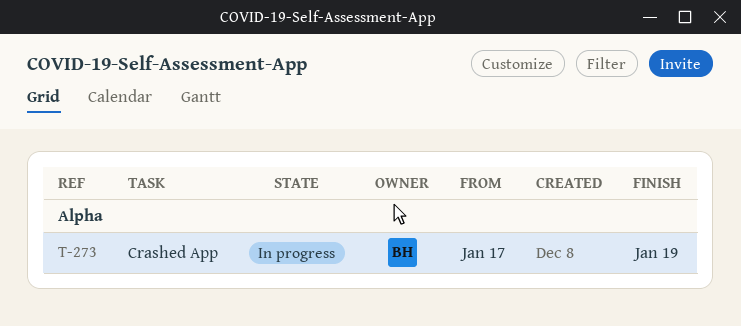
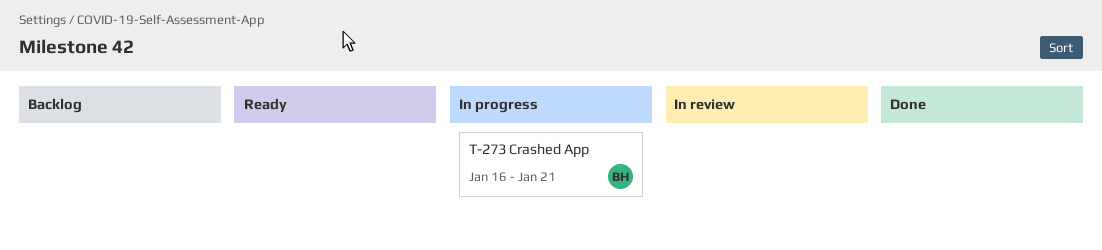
T-273, start: Jan 17 -> Jan 16
T-273, due: Jan 19 -> Jan 21

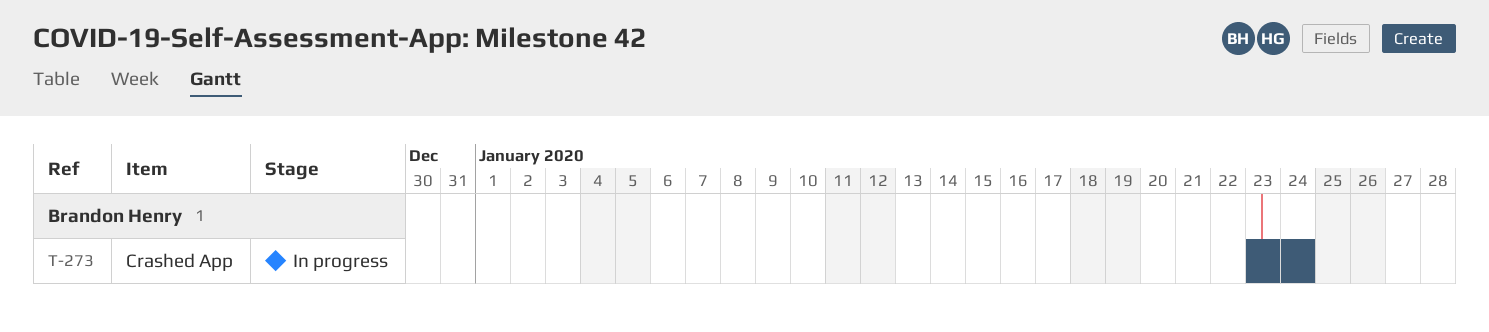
T-273, start: Jan 16 -> Jan 23
T-273, due: Jan 21 -> Jan 24

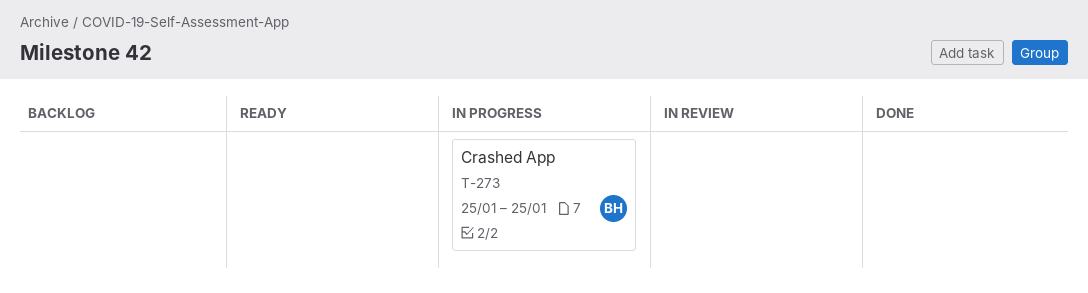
T-273, start: Jan 23 -> Jan 25
T-273, due: Jan 24 -> Jan 25

